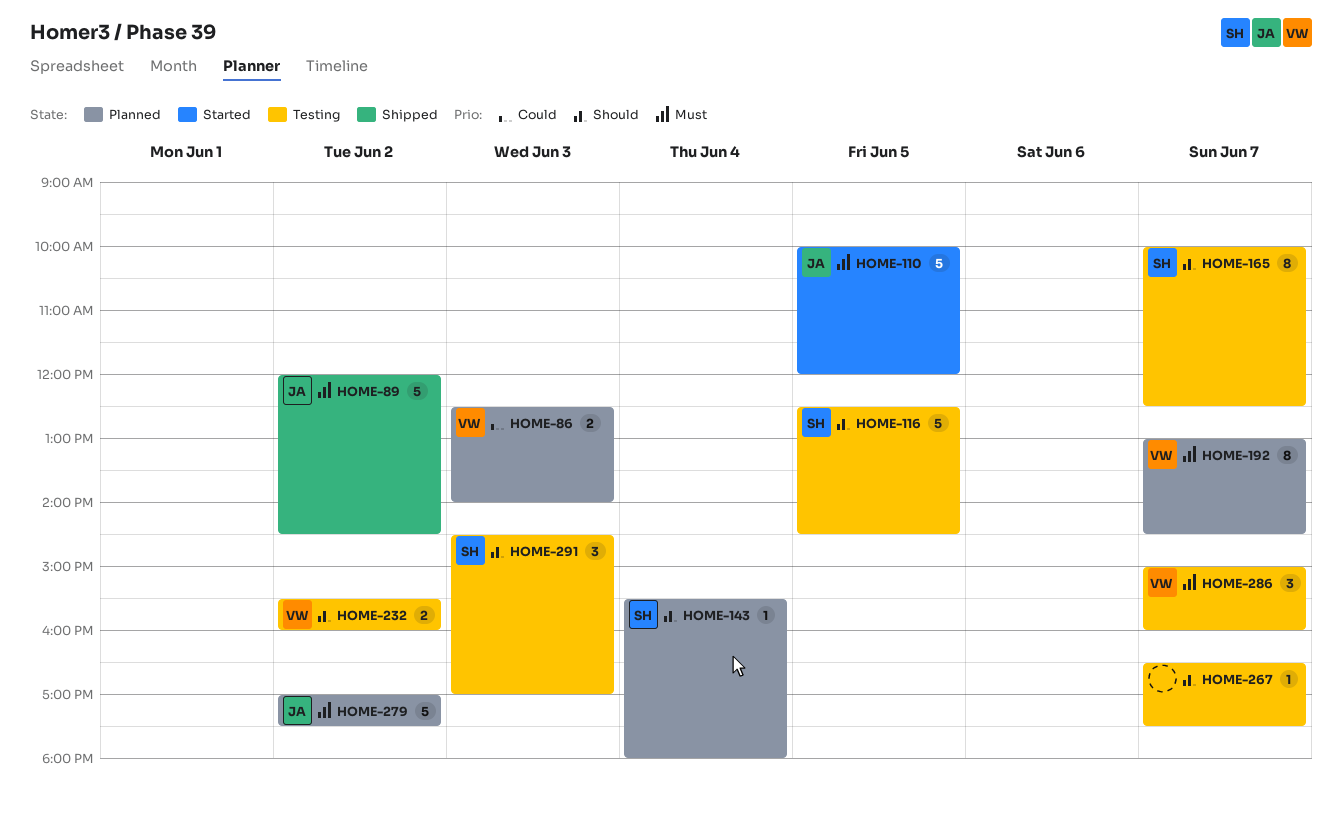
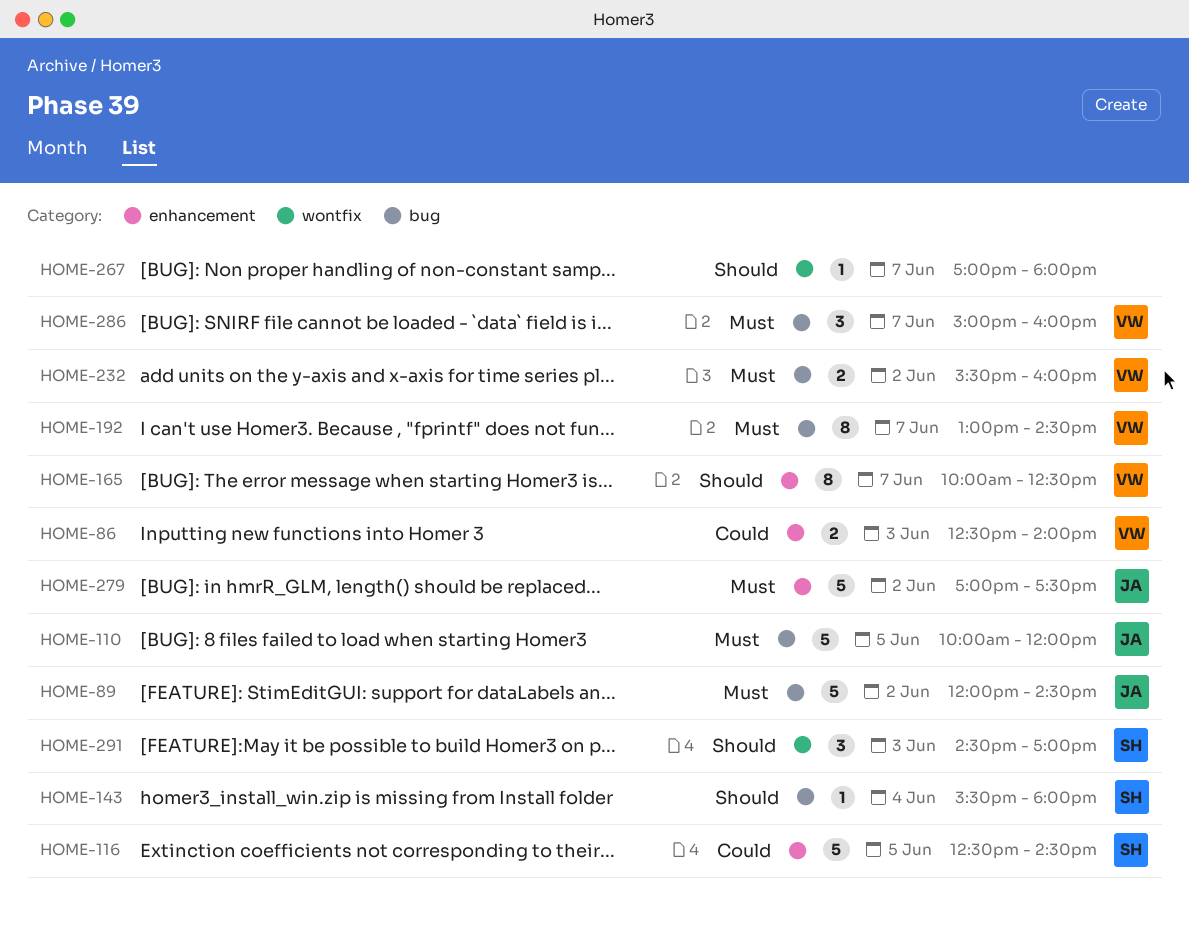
HOME-116, priority: Should -> Could
HOME-165, owner: SH -> VW
HOME-232, priority: Should -> Must
HOME-267, begins: 16:30 -> 17:00
HOME-267, ends: 17:30 -> 18:00

